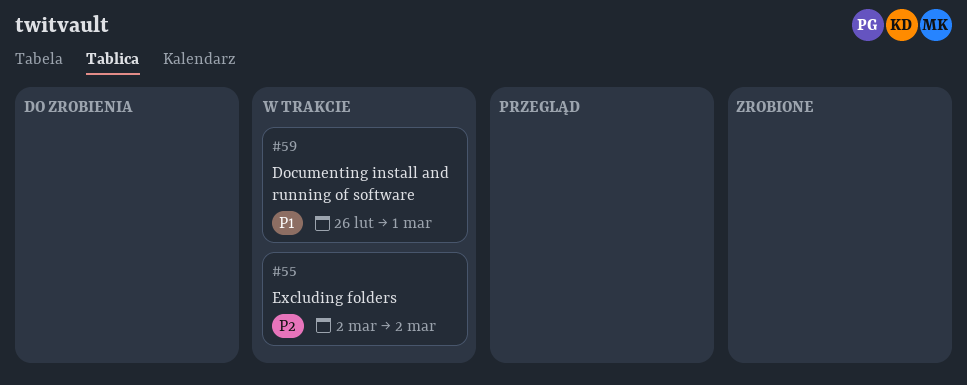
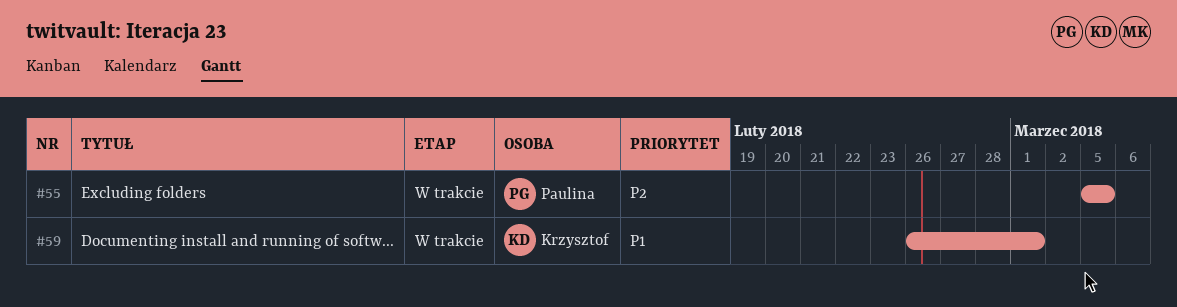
#55, start: Mar 2 -> Mar 5
#55, due: Mar 2 -> Mar 5

